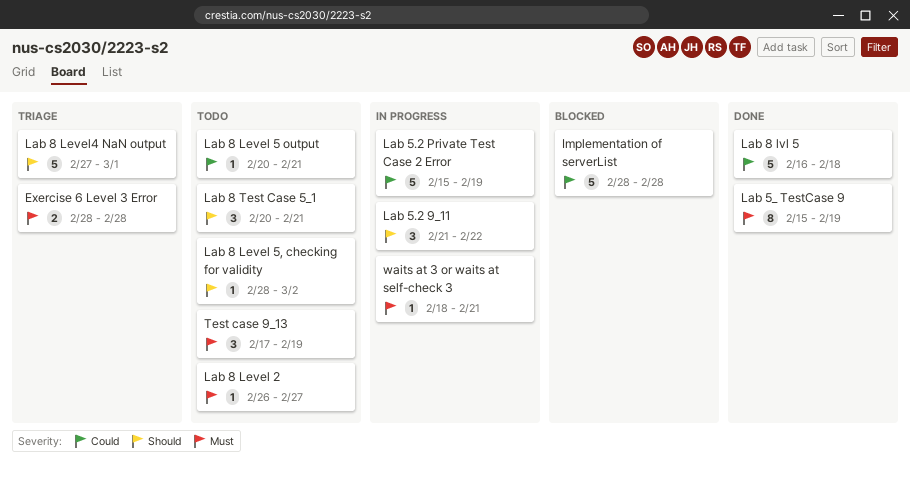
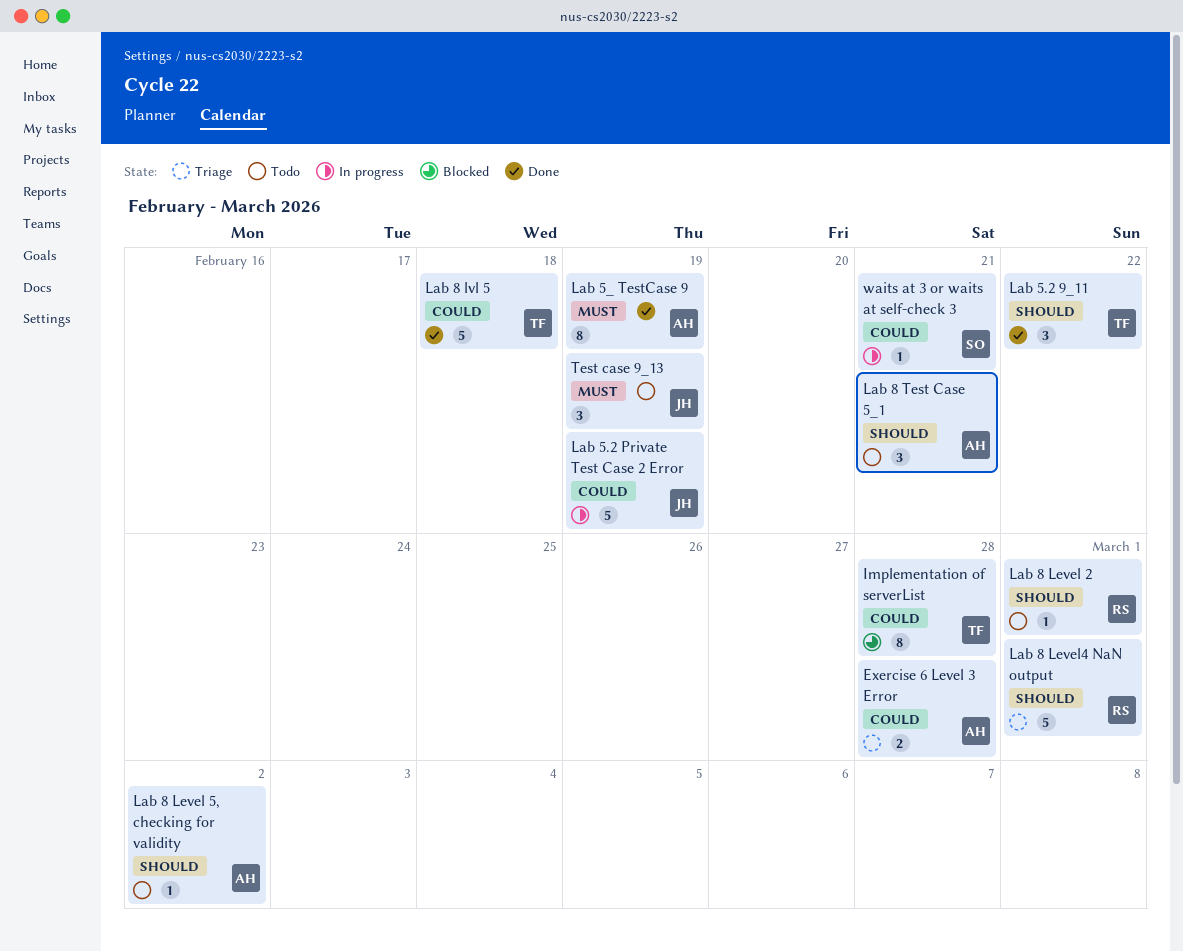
Exercise 6 Level 3 Error, priority: Must -> Could
Implementation of serverList, estimate: 5 -> 8
Lab 5.2 9_11, status: In progress -> Done
Lab 8 Level 2, priority: Must -> Should
Lab 8 Level 2, due: Feb 27 -> Mar 1
Lab 8 Level 5 output: present -> none
waits at 3 or waits at self-check 3, priority: Must -> Could

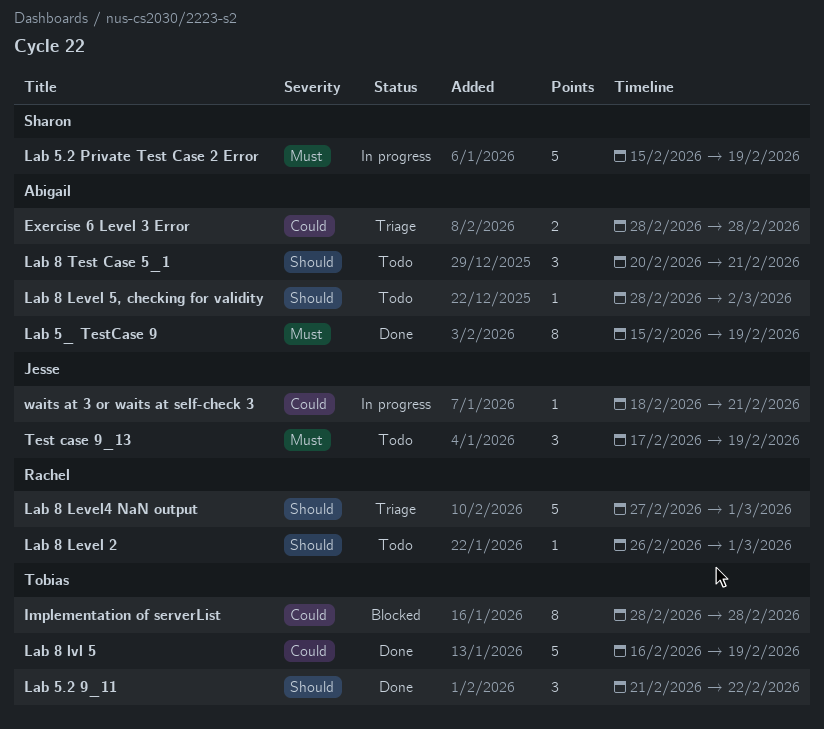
Lab 5.2 Private Test Case 2 Error, owner: Jesse -> Sharon
Lab 5.2 Private Test Case 2 Error, priority: Could -> Must
Lab 8 lvl 5, due: Feb 18 -> Feb 19
waits at 3 or waits at self-check 3, owner: Sharon -> Jesse

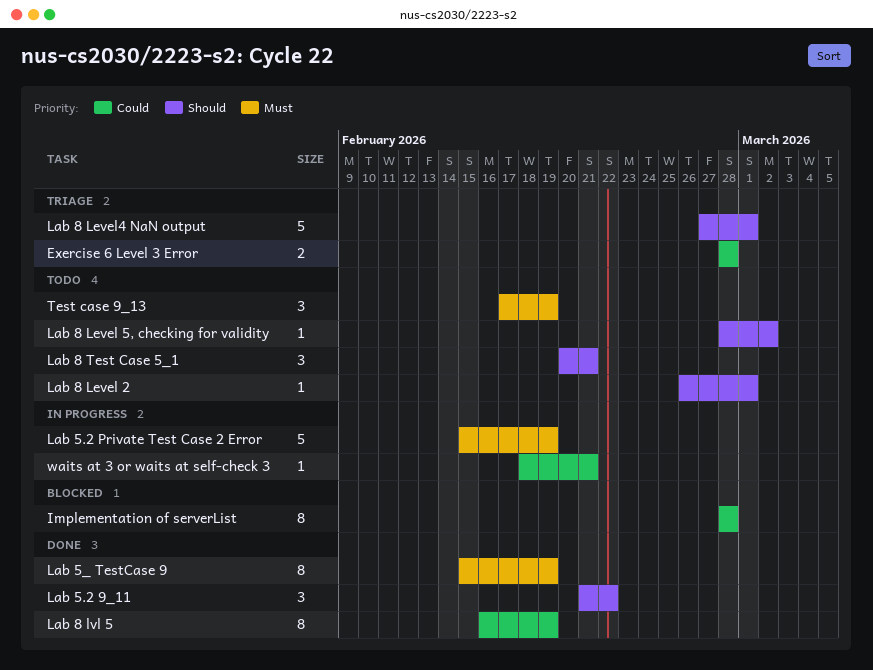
Lab 8 lvl 5, estimate: 5 -> 8

